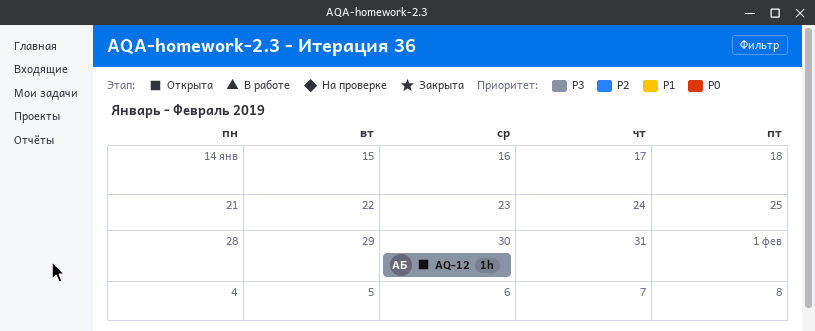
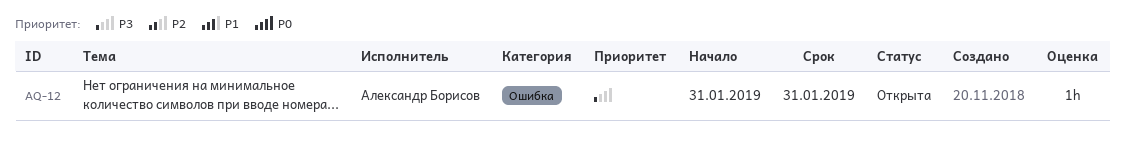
AQ-12, start: Jan 30 -> Jan 31
AQ-12, due: Jan 30 -> Jan 31

